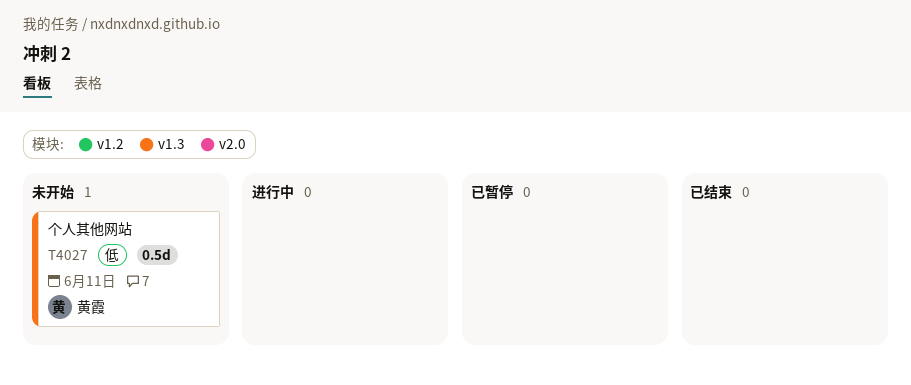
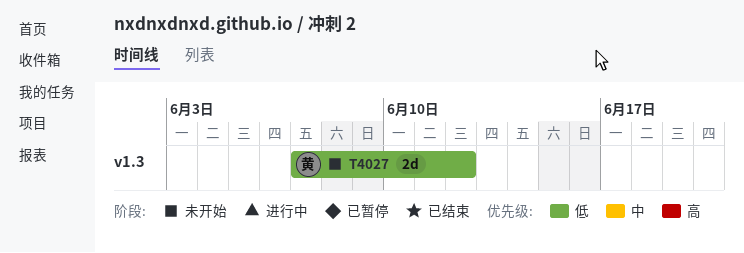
T4027, estimate: 0.5d -> 2d
T4027, due: Jun 11 -> Jun 12

